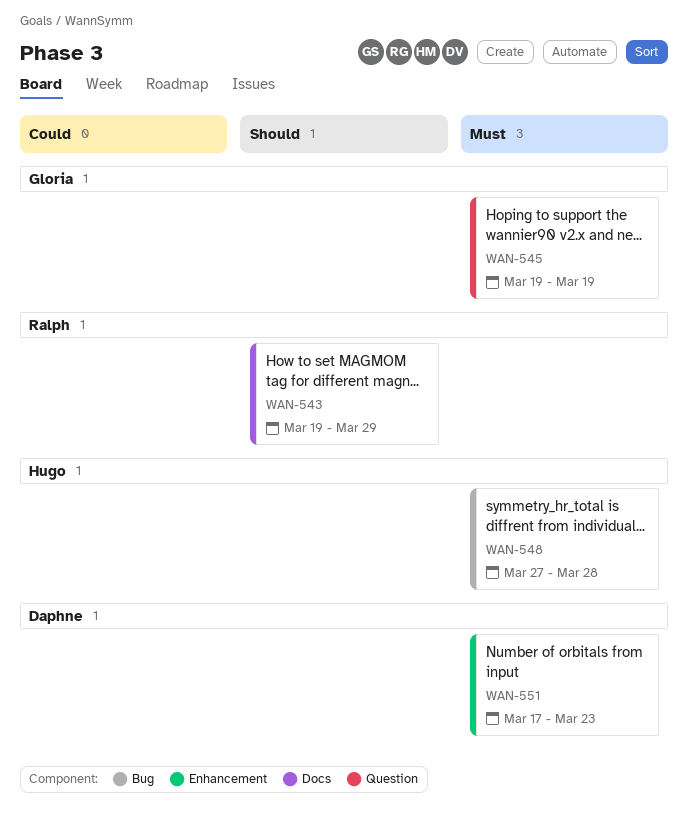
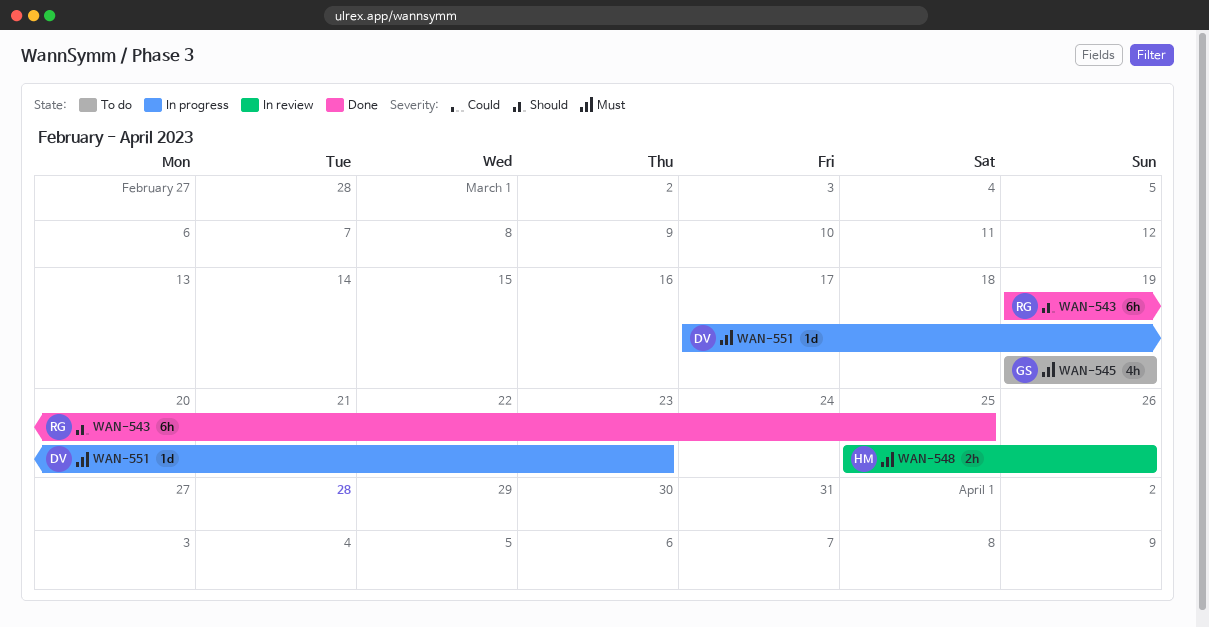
WAN-543, due: Mar 29 -> Mar 25
WAN-548, start: Mar 27 -> Mar 25
WAN-548, due: Mar 28 -> Mar 26

